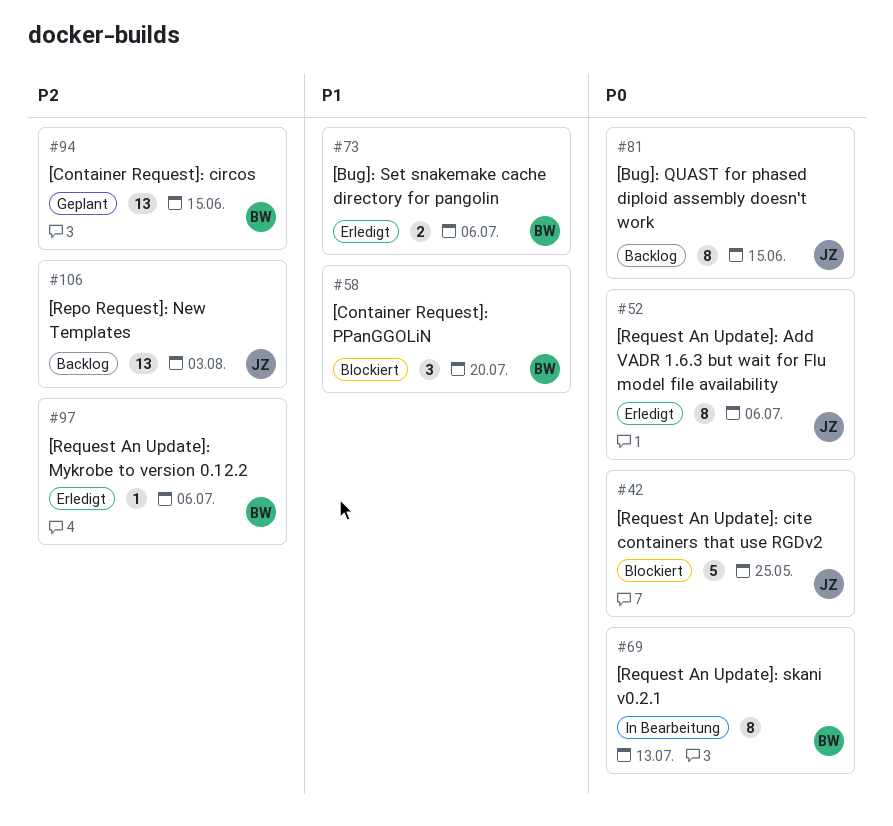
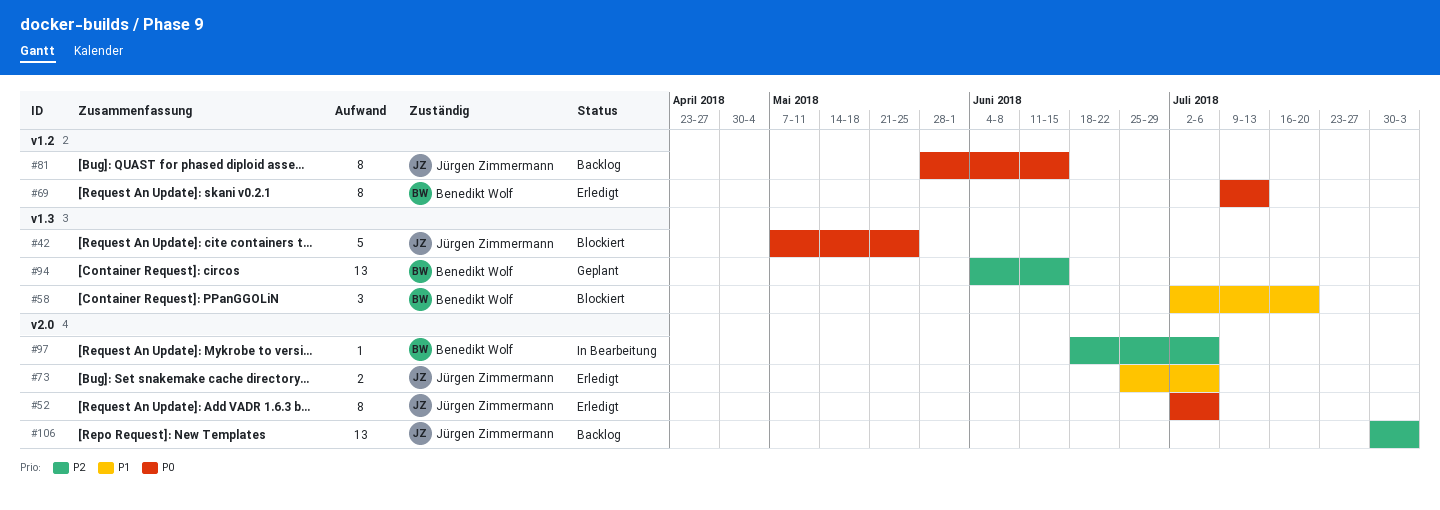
#69, status: In Bearbeitung -> Erledigt
#73, owner: Benedikt Wolf -> Jürgen Zimmermann
#97, status: Erledigt -> In Bearbeitung

